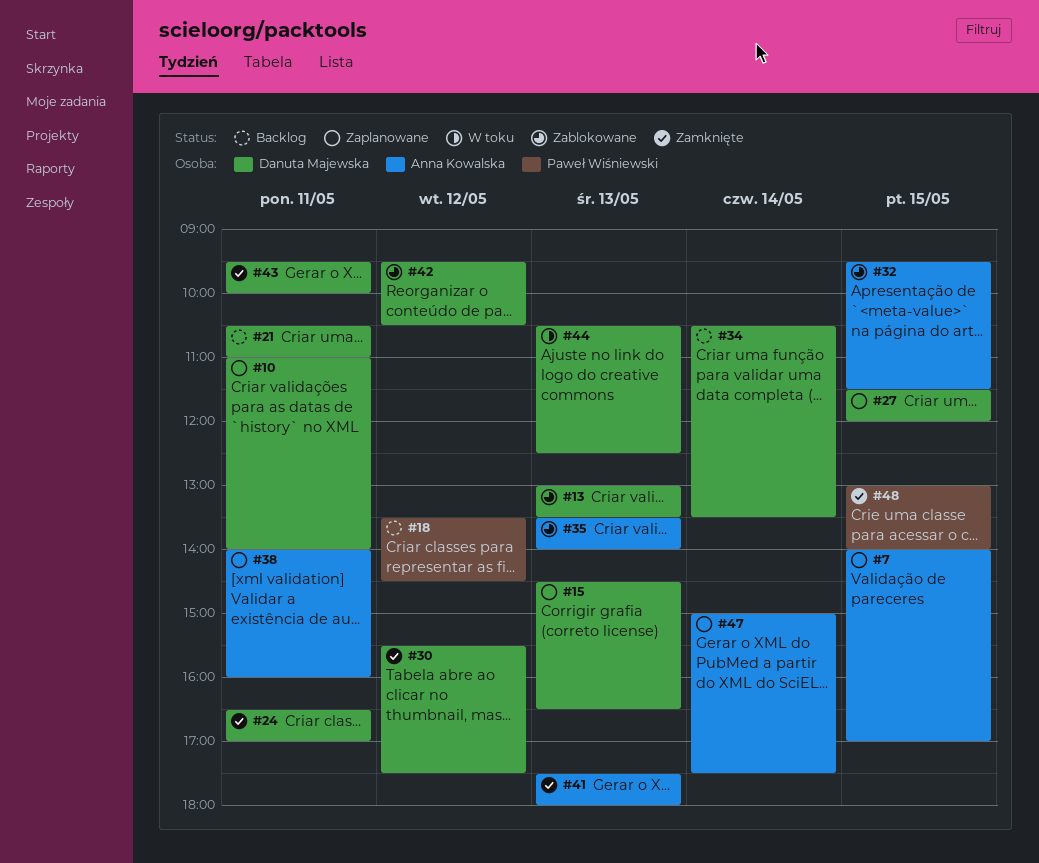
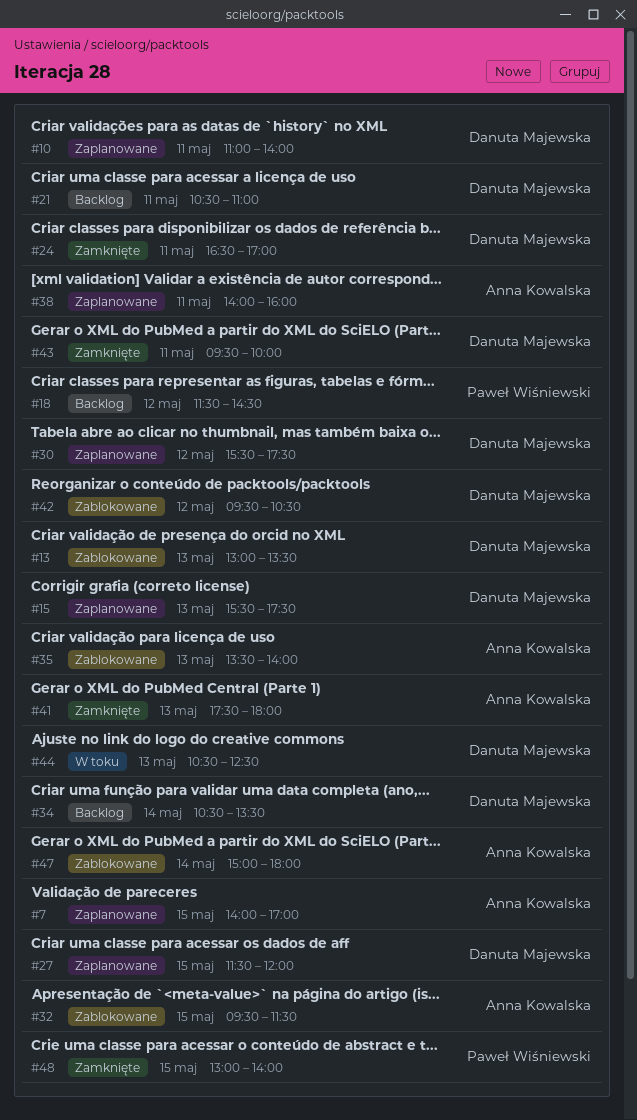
#15, begins: 14:30 -> 15:30
#15, ends: 16:30 -> 17:30
#18, begins: 13:30 -> 11:30
#30, status: Zamknięte -> Zaplanowane
#47, status: Zaplanowane -> Zablokowane
#47, ends: 17:30 -> 18:00

